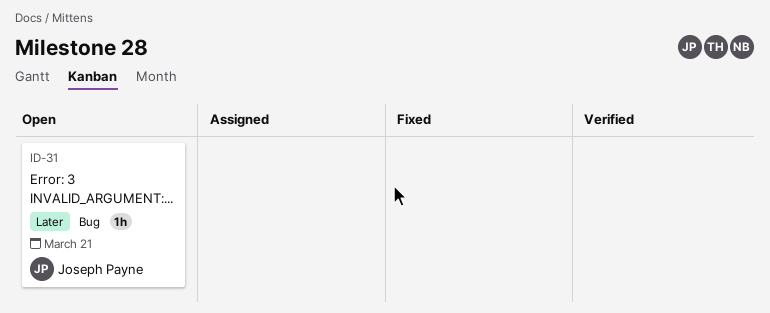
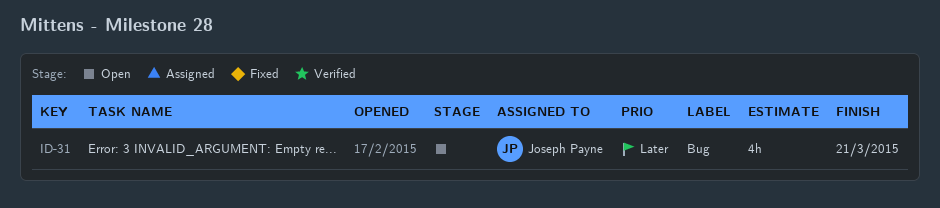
ID-31, estimate: 1h -> 4h

